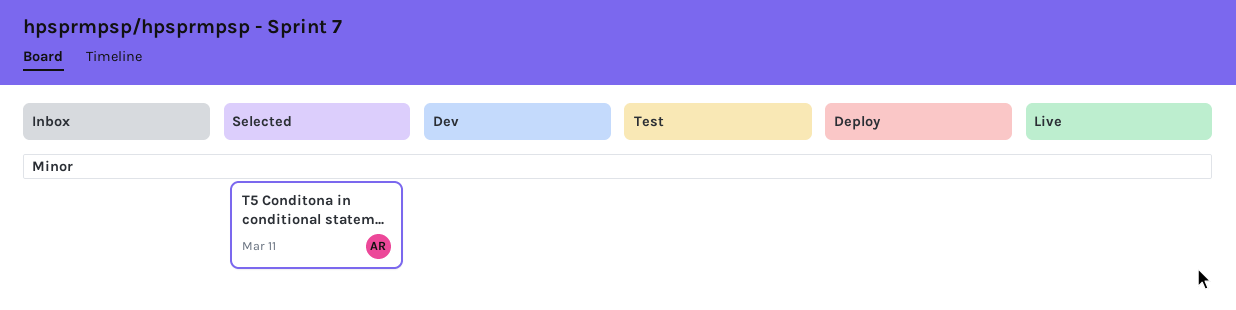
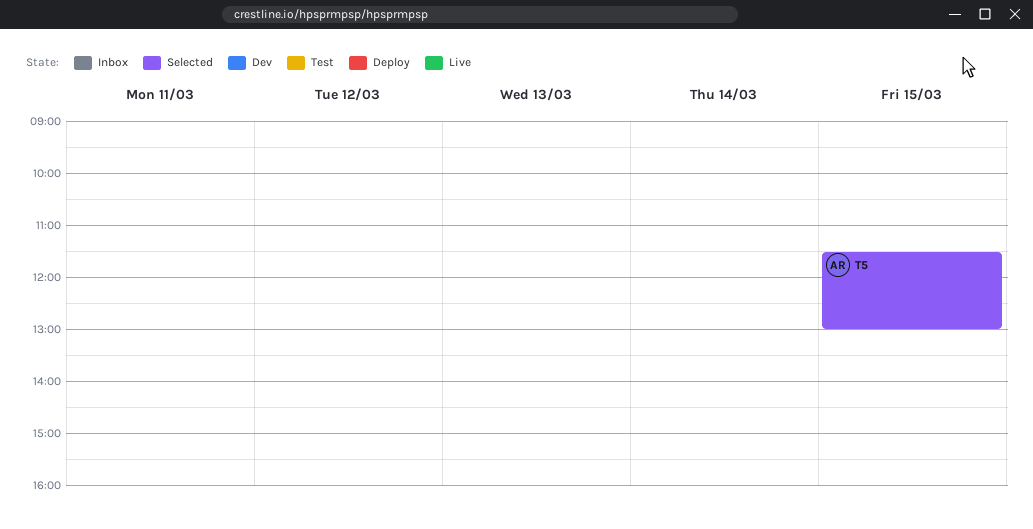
T5, day: Mar 11 -> Mar 15

